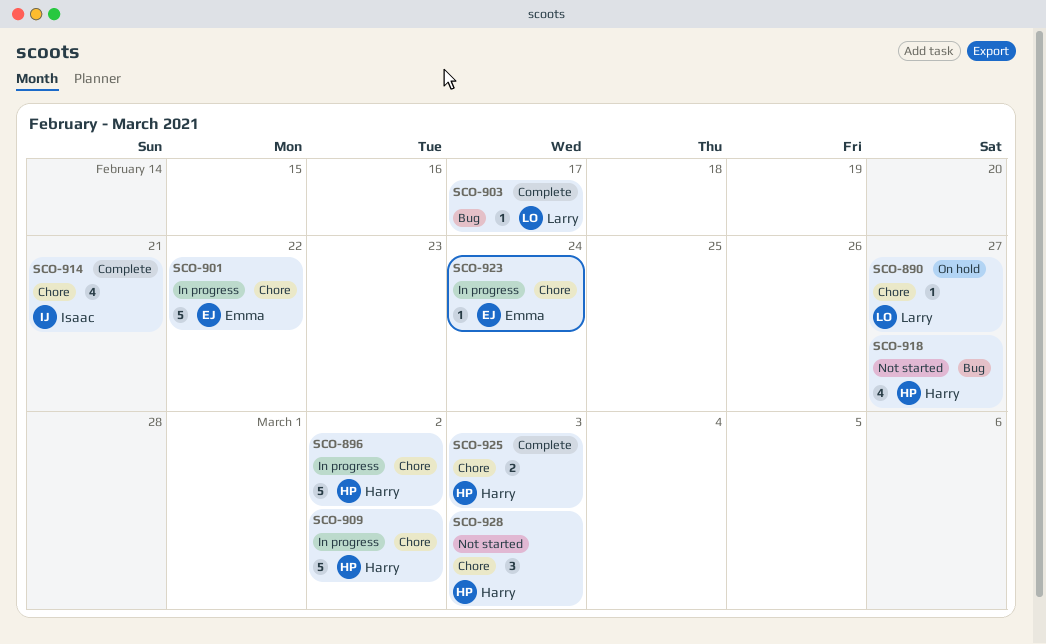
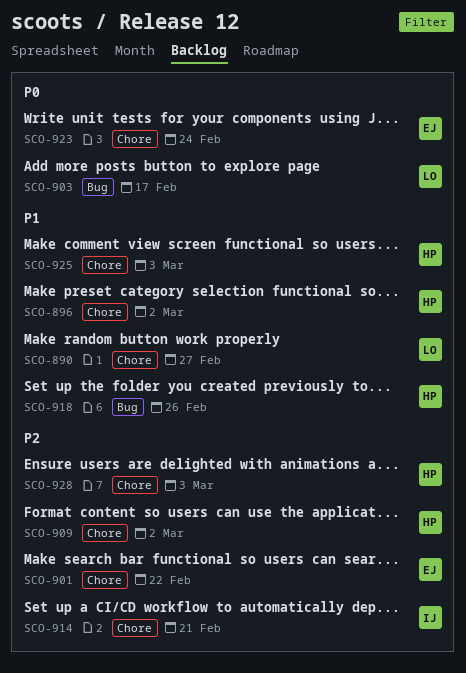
SCO-918, due: Feb 27 -> Feb 26

